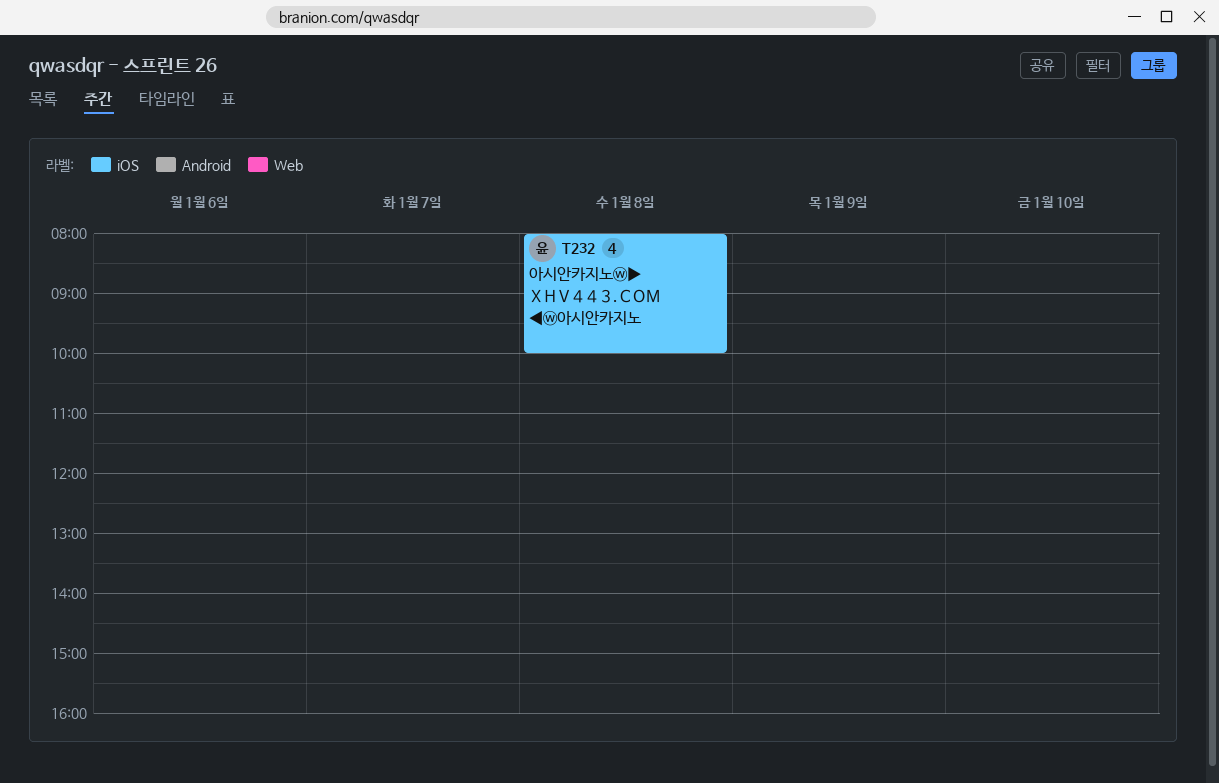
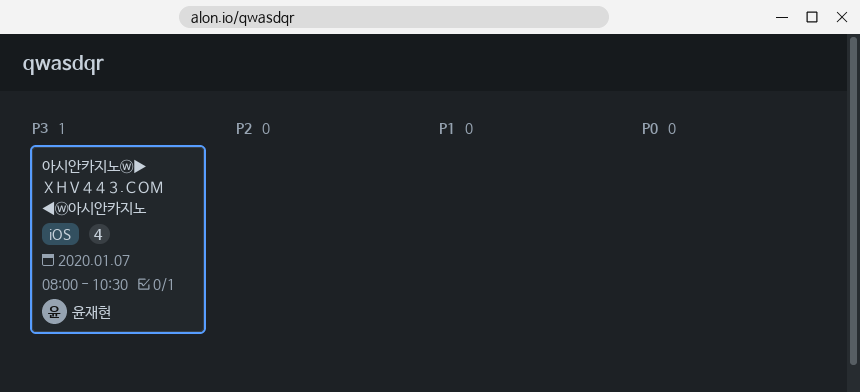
아시안카지노ⓦ▶ ＸＨＶ４４３.ＣＯＭ ◀ⓦ아시안카지노, day: Jan 8 -> Jan 7
아시안카지노ⓦ▶ ＸＨＶ４４３.ＣＯＭ ◀ⓦ아시안카지노, ends: 10:00 -> 10:30

